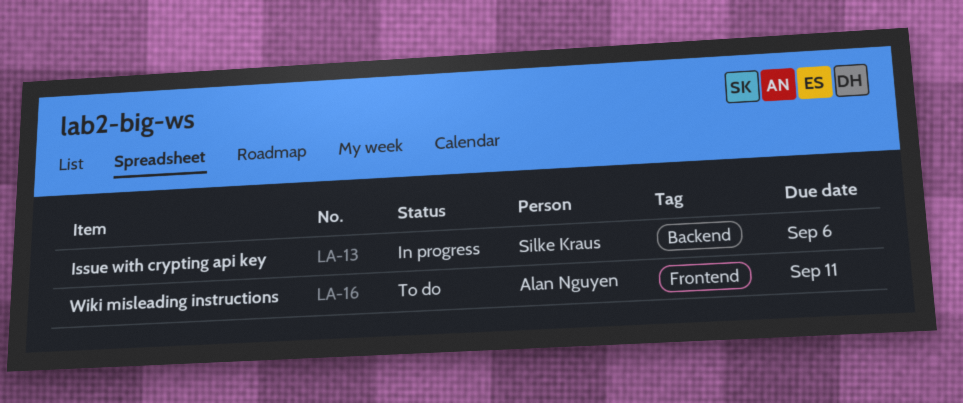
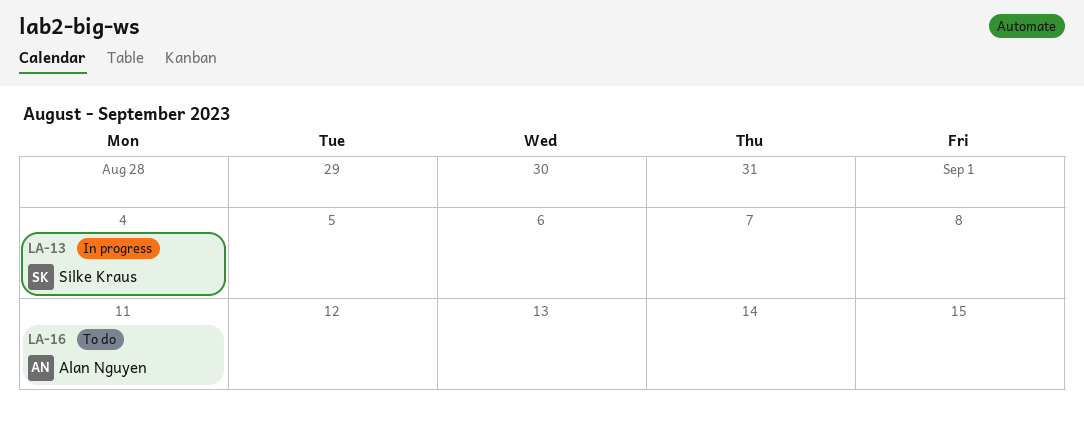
LA-13, due: Sep 6 -> Sep 4

